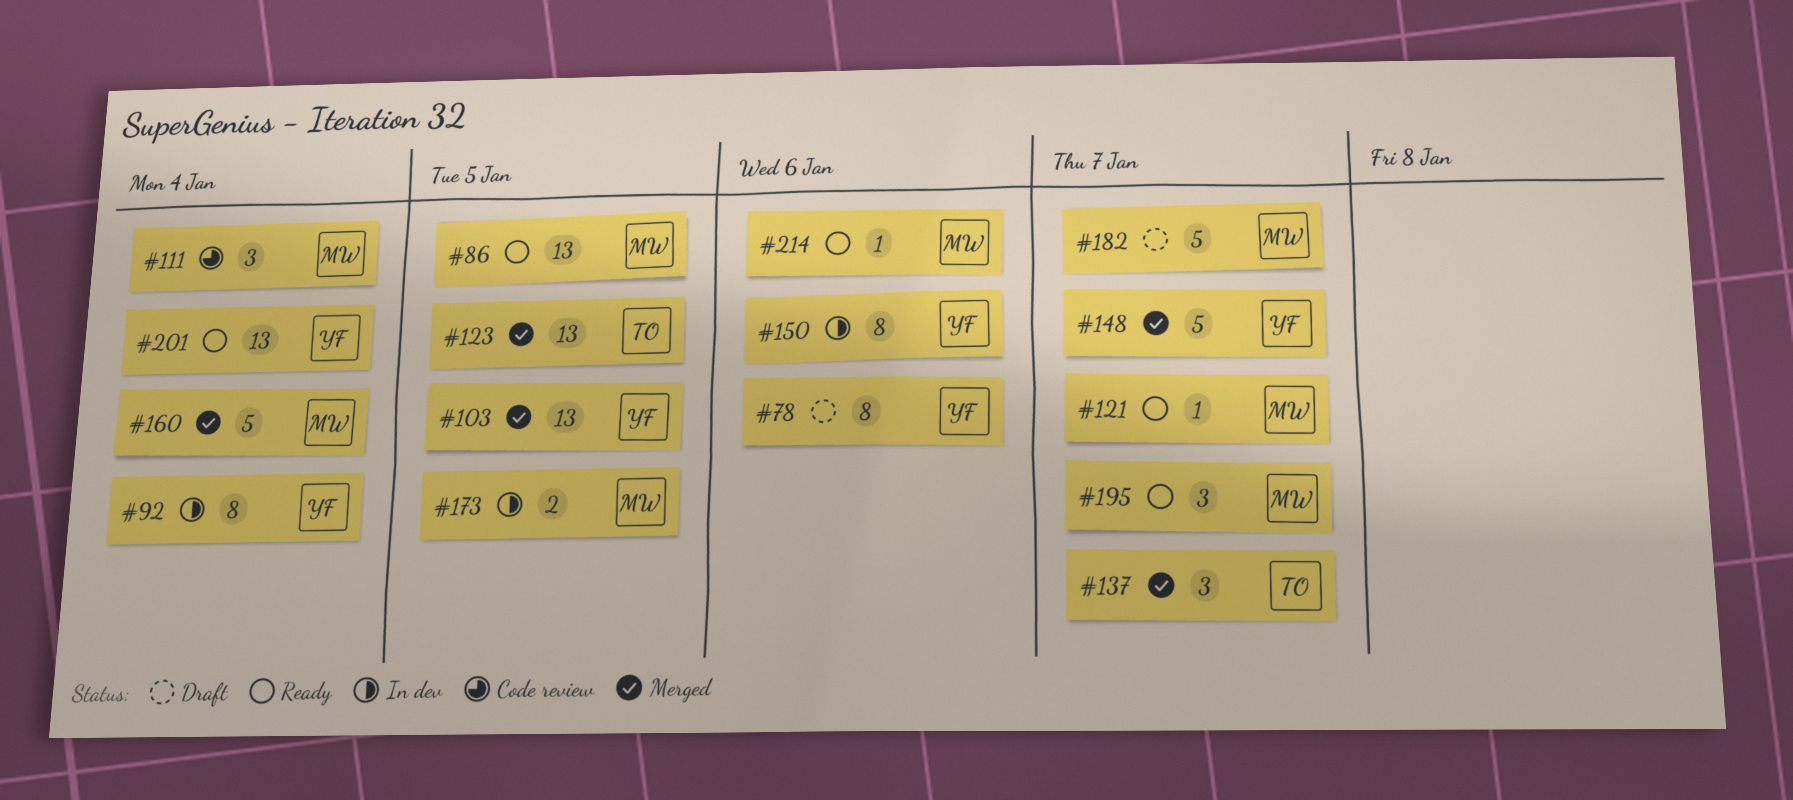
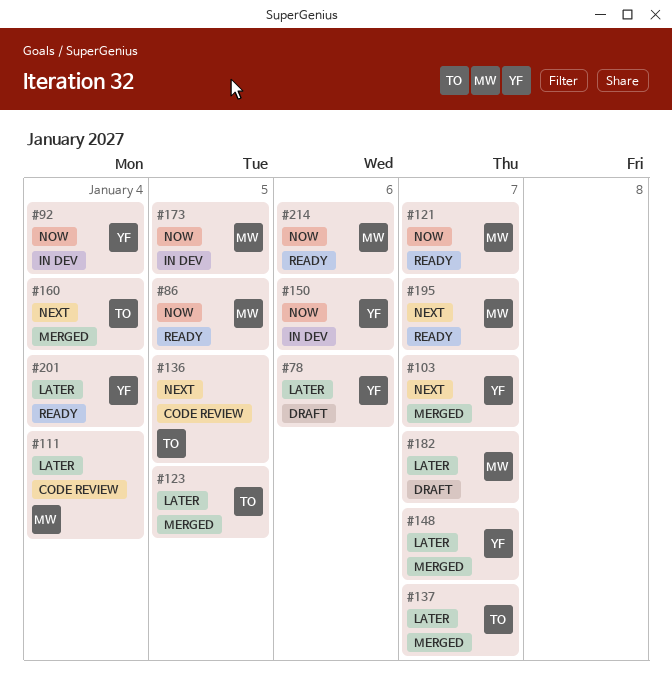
#103, due: Jan 5 -> Jan 7
#136: none -> present
#160, owner: MW -> TO

